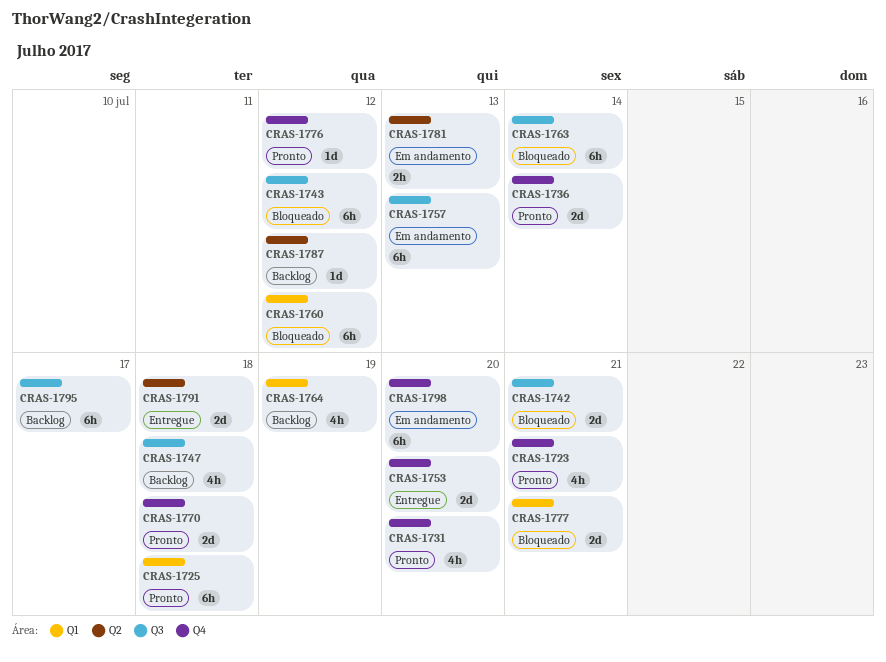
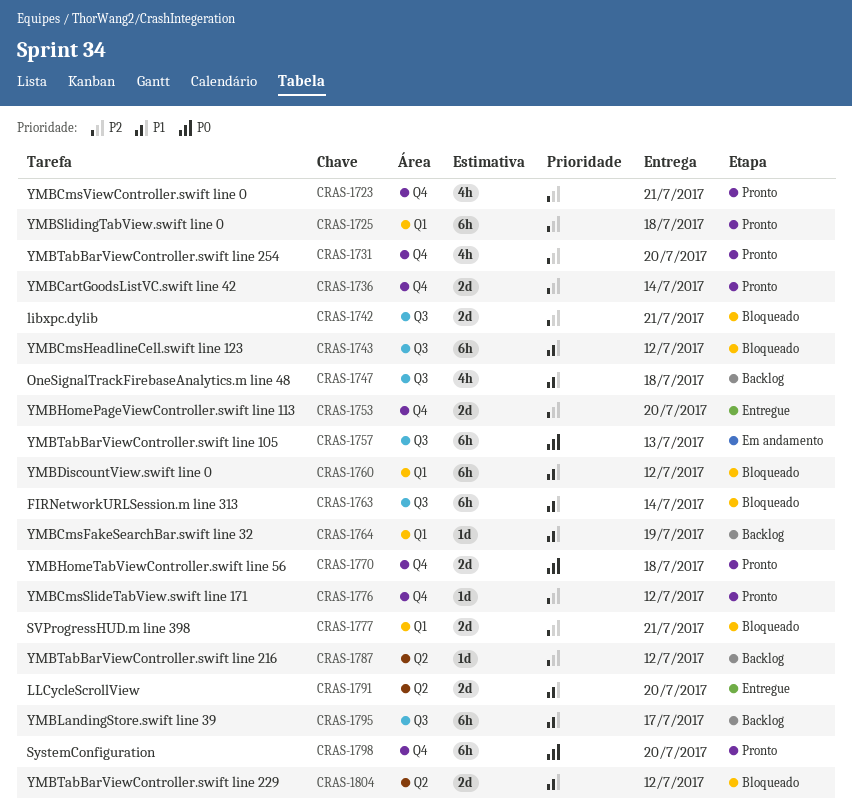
CRAS-1764, estimate: 4h -> 1d
CRAS-1781: present -> none
CRAS-1791, due: Jul 18 -> Jul 20
CRAS-1798, status: Em andamento -> Pronto
CRAS-1804: none -> present

